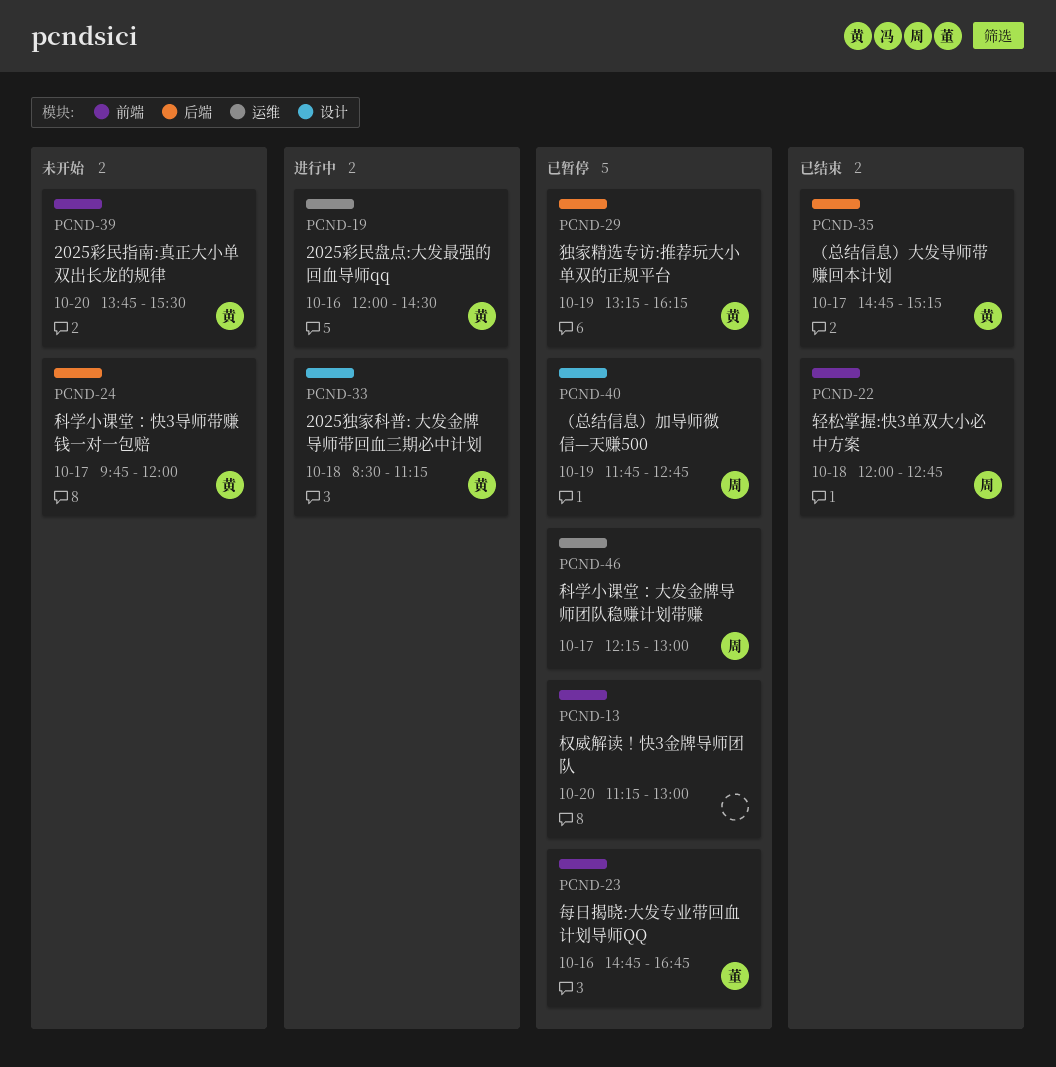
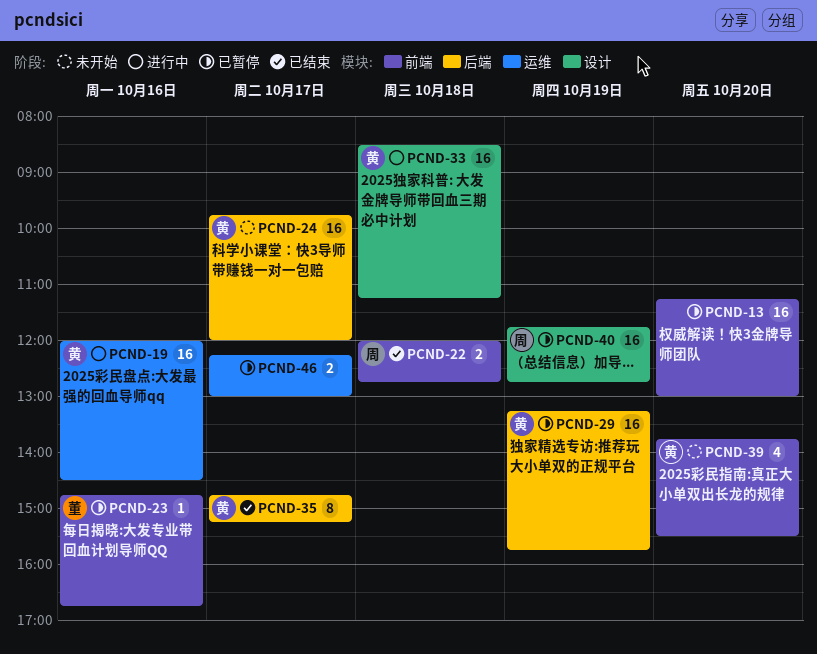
PCND-29, ends: 16:15 -> 15:45
PCND-46, owner: 周 -> none

